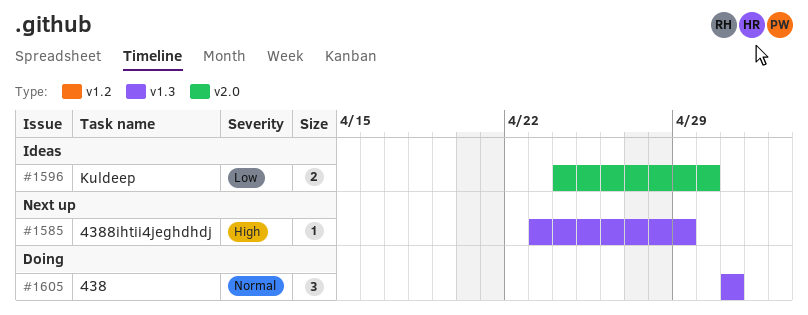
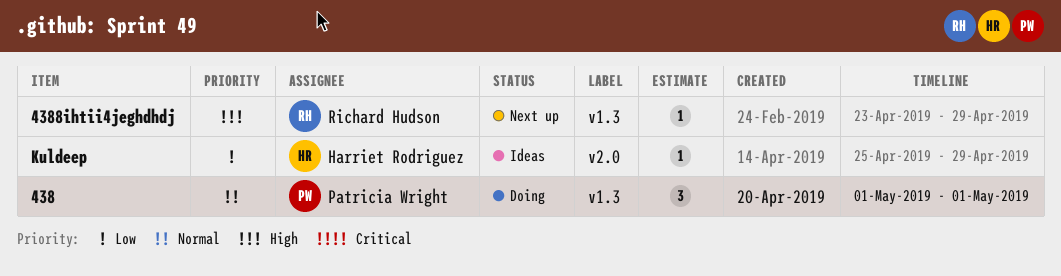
Kuldeep, estimate: 2 -> 1
Kuldeep, start: Apr 24 -> Apr 25
Kuldeep, due: Apr 30 -> Apr 29

